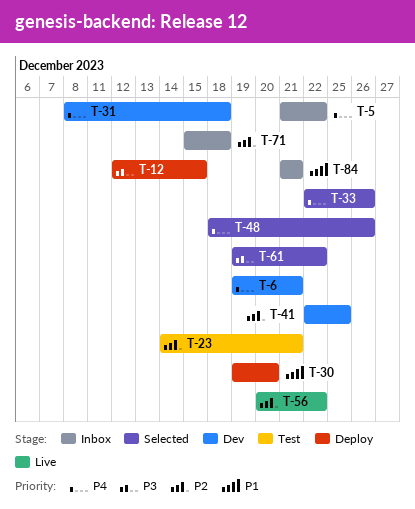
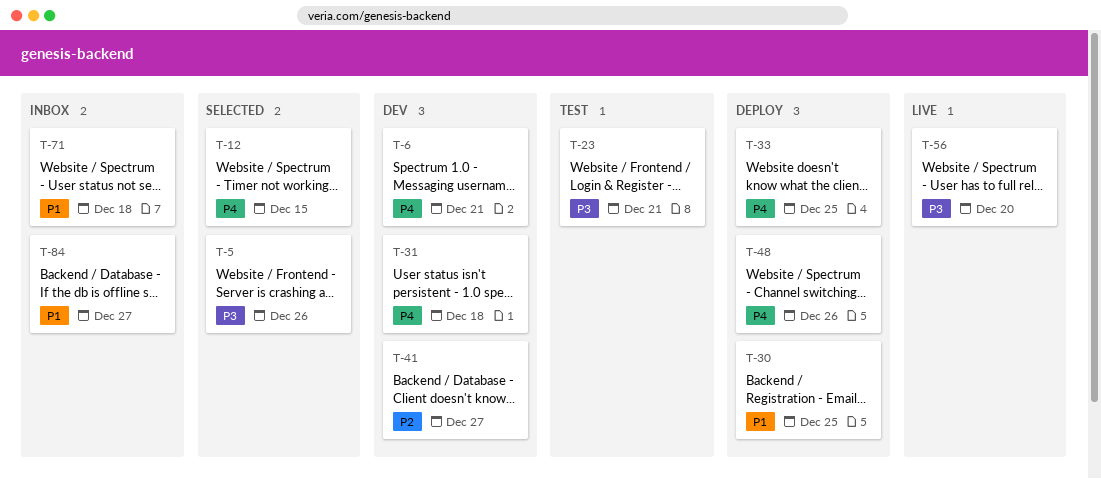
T-5, status: Inbox -> Selected
T-5, priority: P4 -> P3
T-5, due: Dec 22 -> Dec 26
T-12, status: Deploy -> Selected
T-12, priority: P3 -> P4
T-23, priority: P2 -> P3
T-30, due: Dec 20 -> Dec 25
T-33, status: Selected -> Deploy
T-33, due: Dec 26 -> Dec 25
T-41, due: Dec 25 -> Dec 27
T-48, status: Selected -> Deploy
T-56, priority: P2 -> P3
T-56, due: Dec 22 -> Dec 20
T-61: present -> none
T-71, priority: P2 -> P1
T-84, due: Dec 21 -> Dec 27

